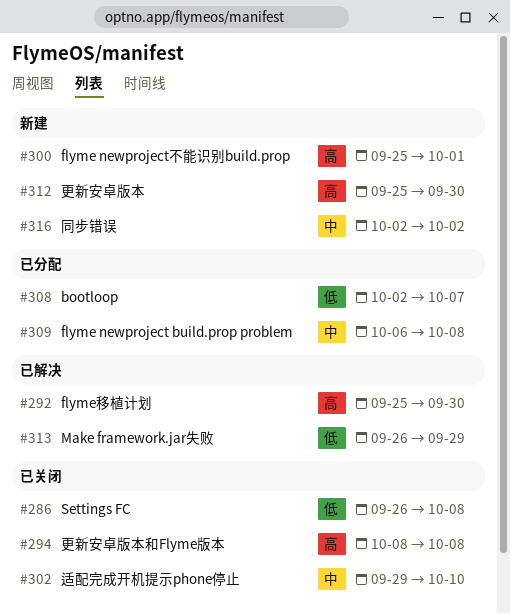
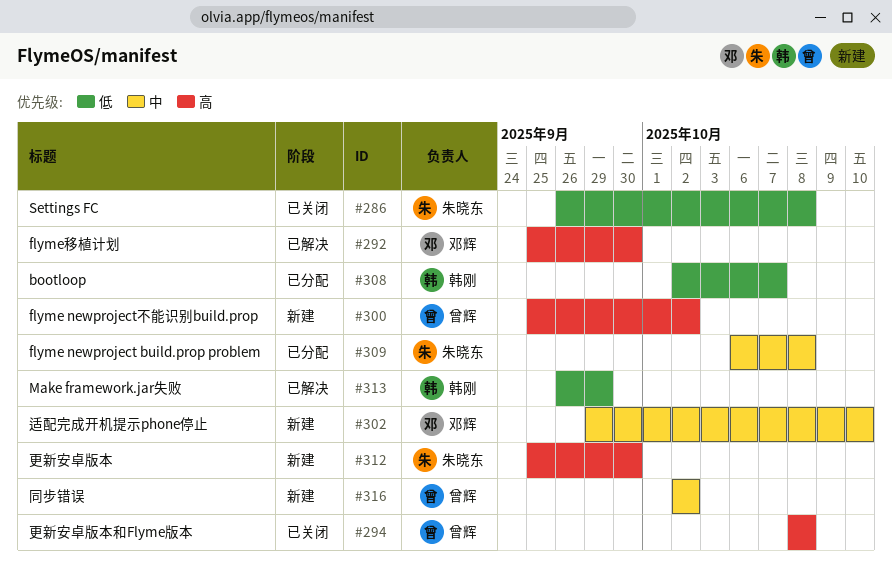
#300, due: Oct 1 -> Oct 2
#302, status: 已关闭 -> 新建

